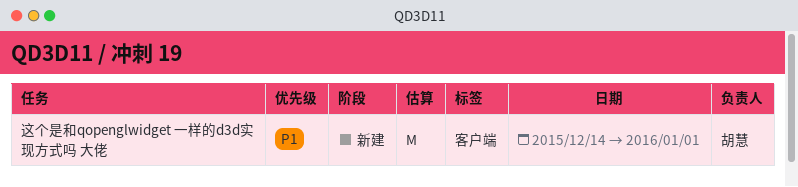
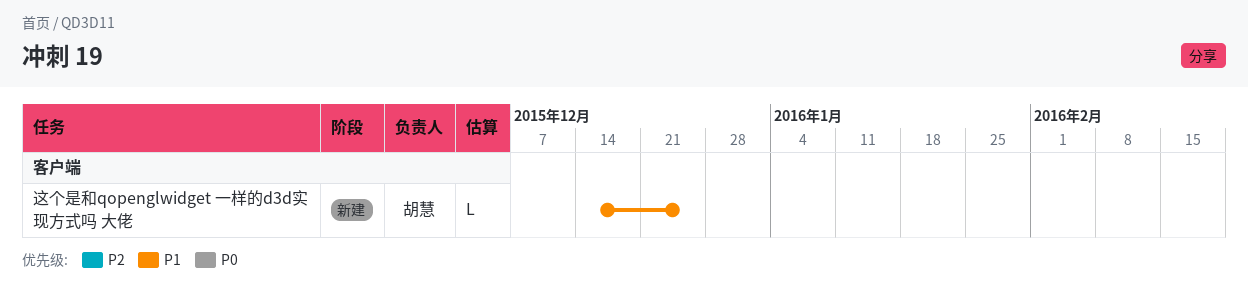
这个是和qopenglwidget 一样的d3d实现方式吗 大佬, estimate: M -> L
这个是和qopenglwidget 一样的d3d实现方式吗 大佬, due: Jan 1 -> Dec 25

